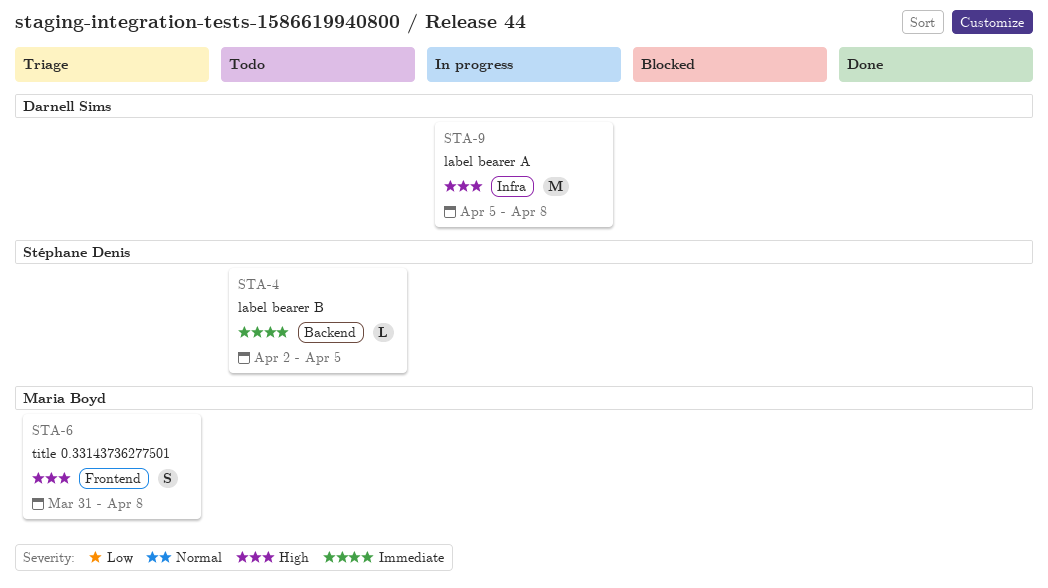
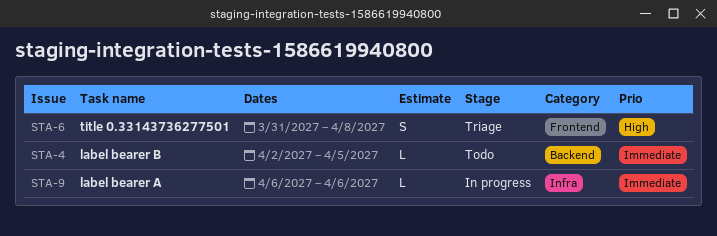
STA-9, priority: High -> Immediate
STA-9, estimate: M -> L
STA-9, start: Apr 5 -> Apr 6
STA-9, due: Apr 8 -> Apr 6

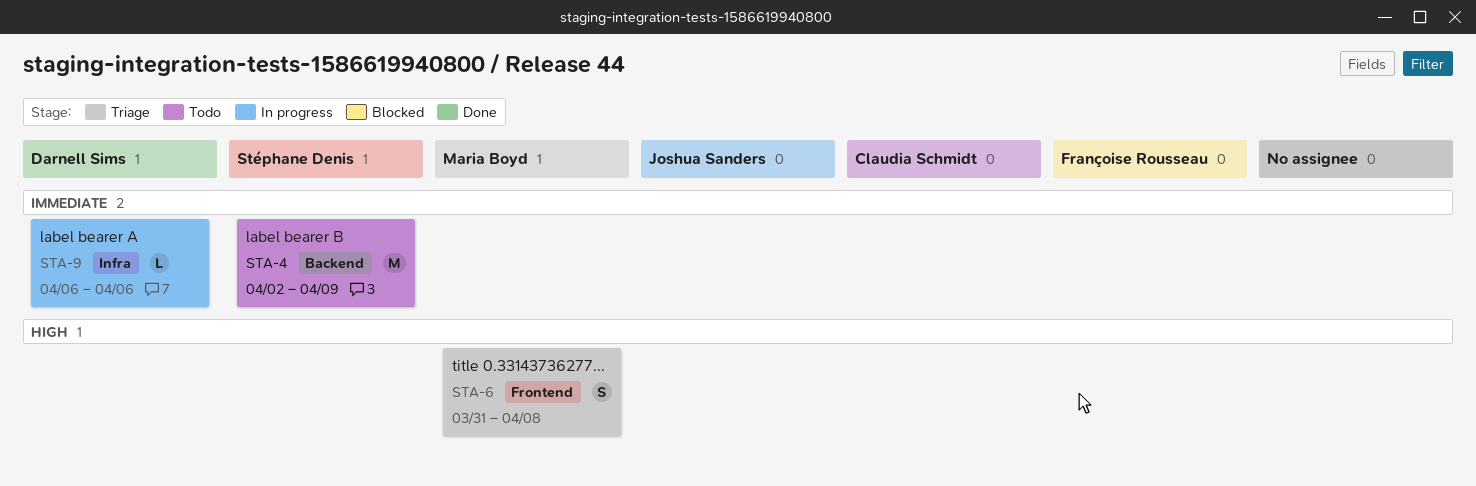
STA-4, estimate: L -> M
STA-4, due: Apr 5 -> Apr 9

